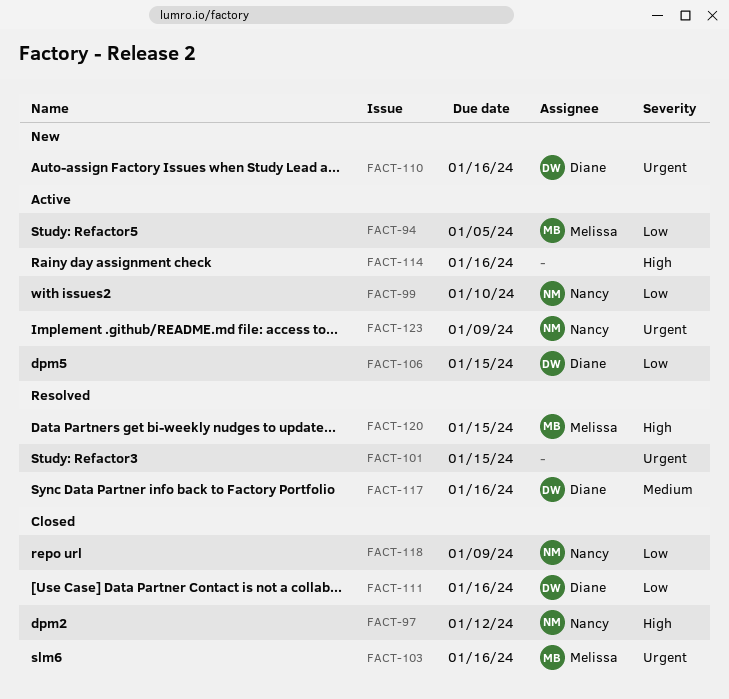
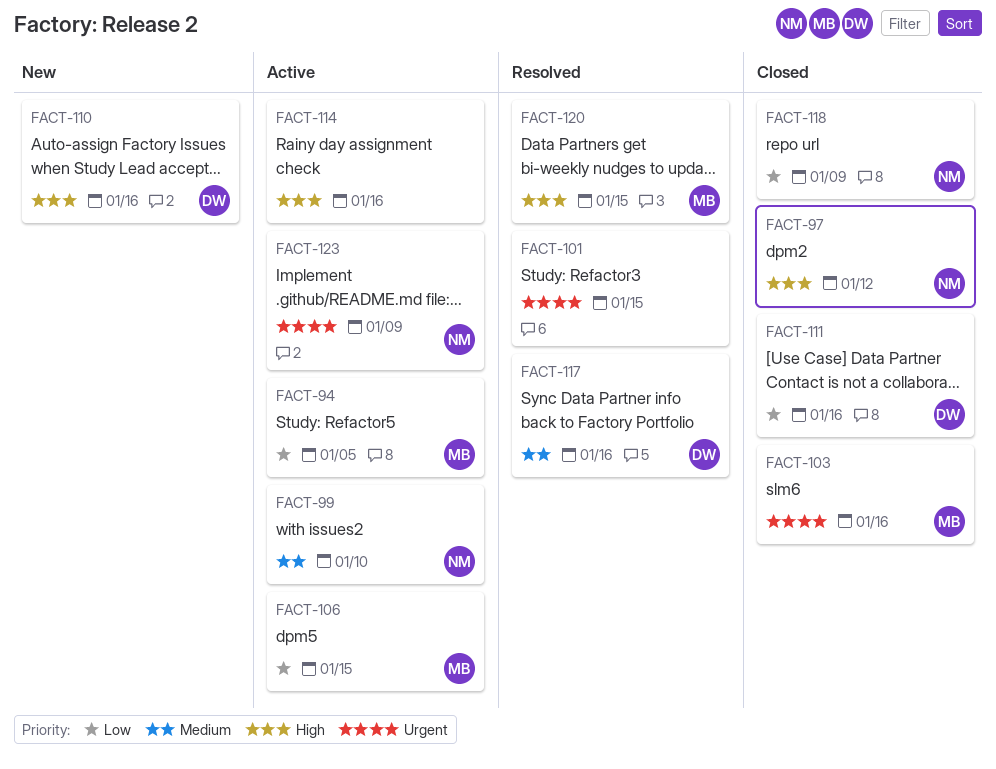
FACT-99, priority: Low -> Medium
FACT-106, owner: Diane -> Melissa
FACT-110, priority: Urgent -> High

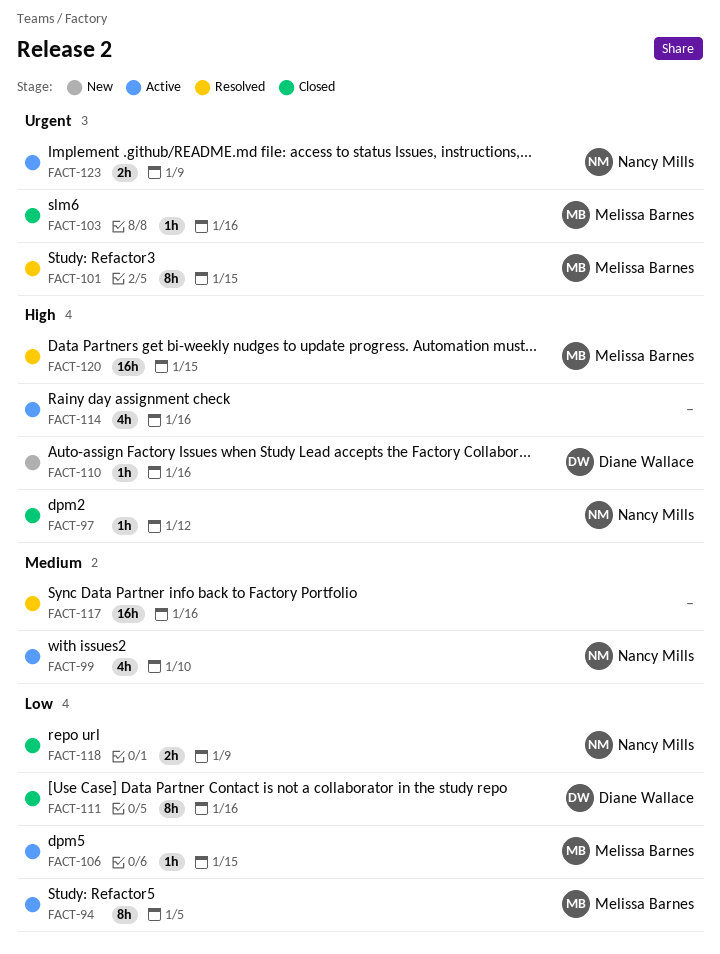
FACT-101, owner: none -> Melissa Barnes
FACT-117, owner: Diane Wallace -> none

